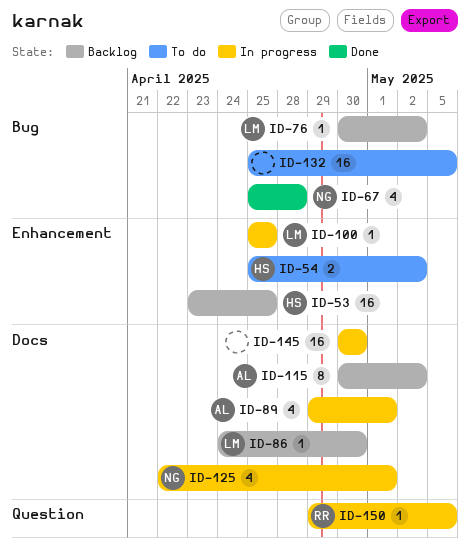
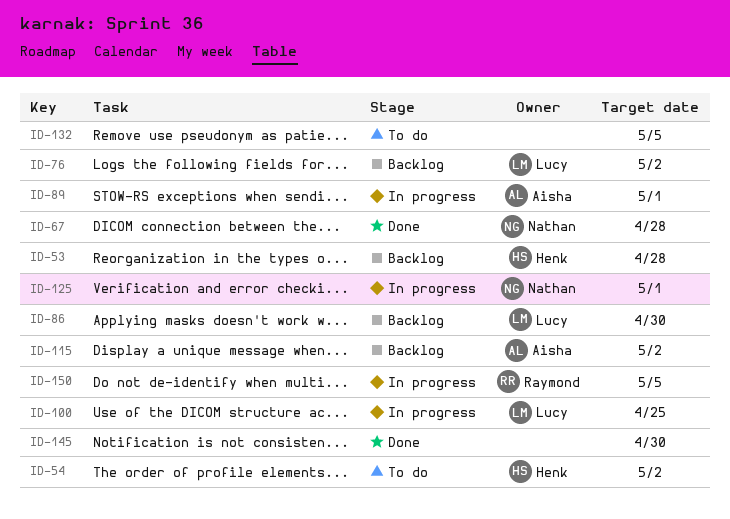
ID-53, due: Apr 25 -> Apr 28
ID-145, status: In progress -> Done

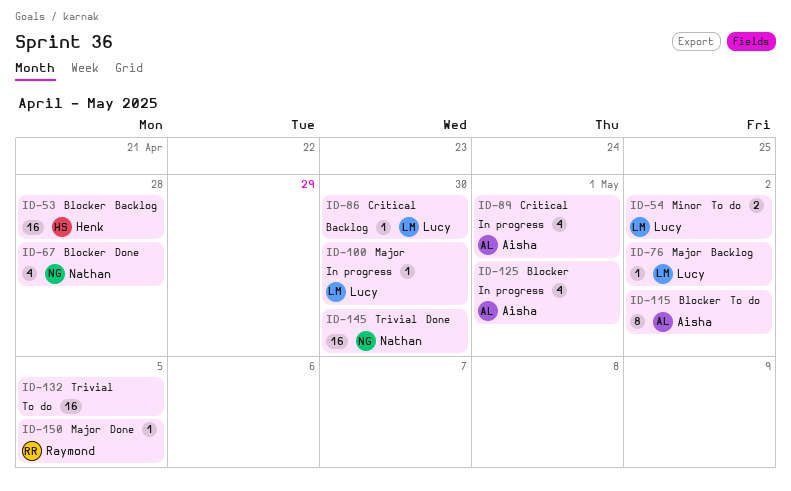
ID-54, owner: Henk -> Lucy
ID-100, due: Apr 25 -> Apr 30
ID-115, status: Backlog -> To do
ID-125, owner: Nathan -> Aisha
ID-145, owner: none -> Nathan
ID-150, status: In progress -> Done

